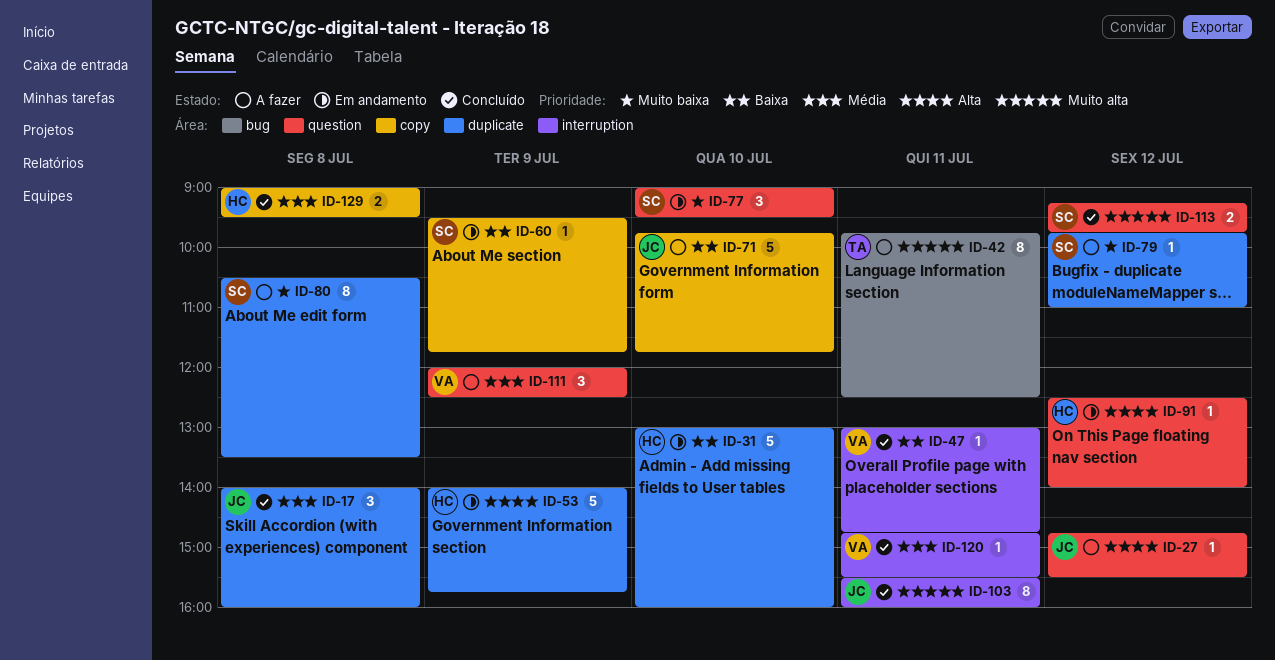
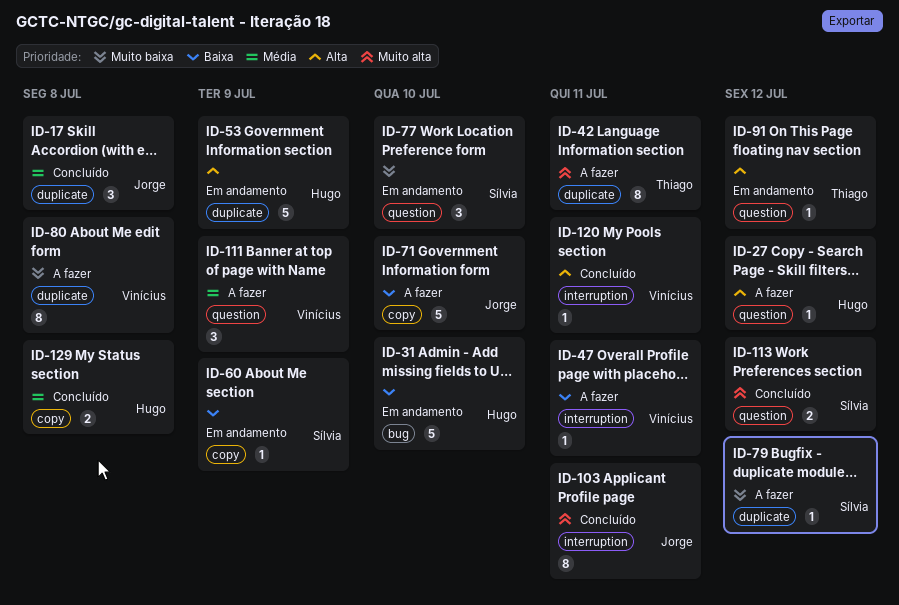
ID-27, owner: Jorge -> Hugo
ID-31, label: duplicate -> bug
ID-42, label: bug -> duplicate
ID-47, status: Concluído -> A fazer
ID-80, owner: Sílvia -> Vinícius
ID-91, owner: Hugo -> Thiago
ID-120, priority: Média -> Alta

